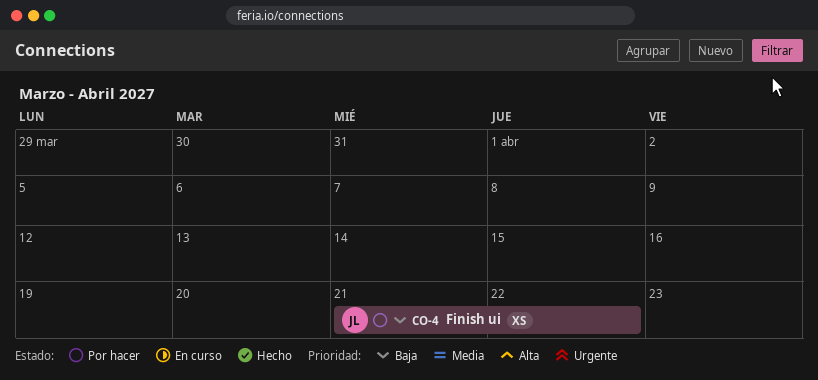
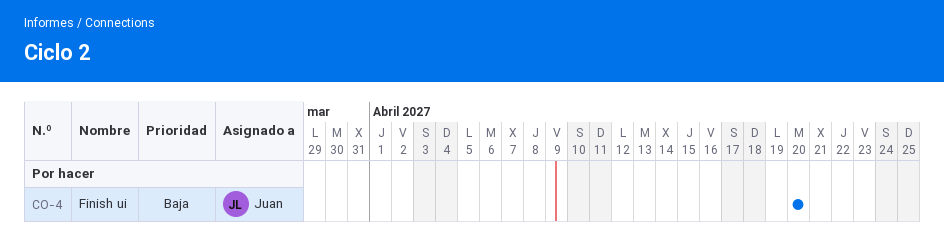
CO-4, start: Apr 21 -> Apr 20
CO-4, due: Apr 22 -> Apr 20

